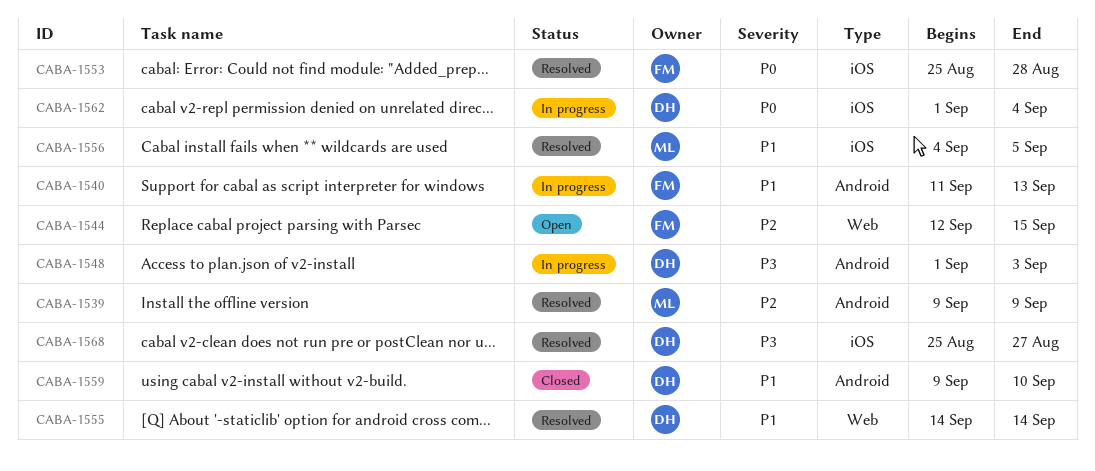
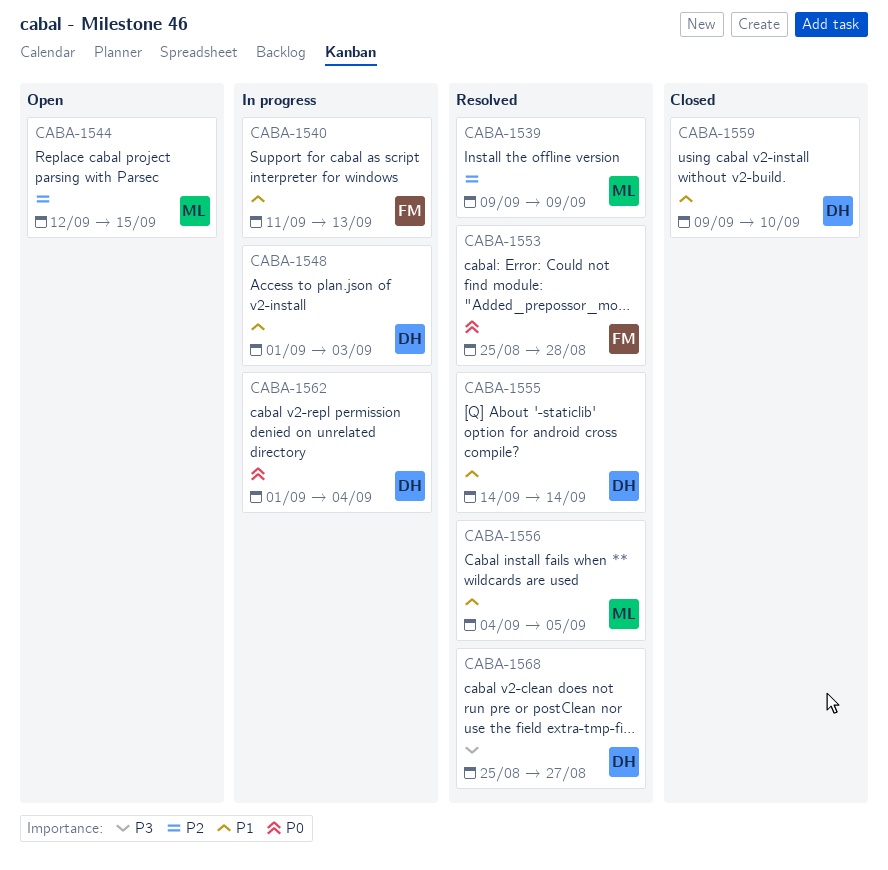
CABA-1544, owner: FM -> ML
CABA-1548, priority: P3 -> P1

